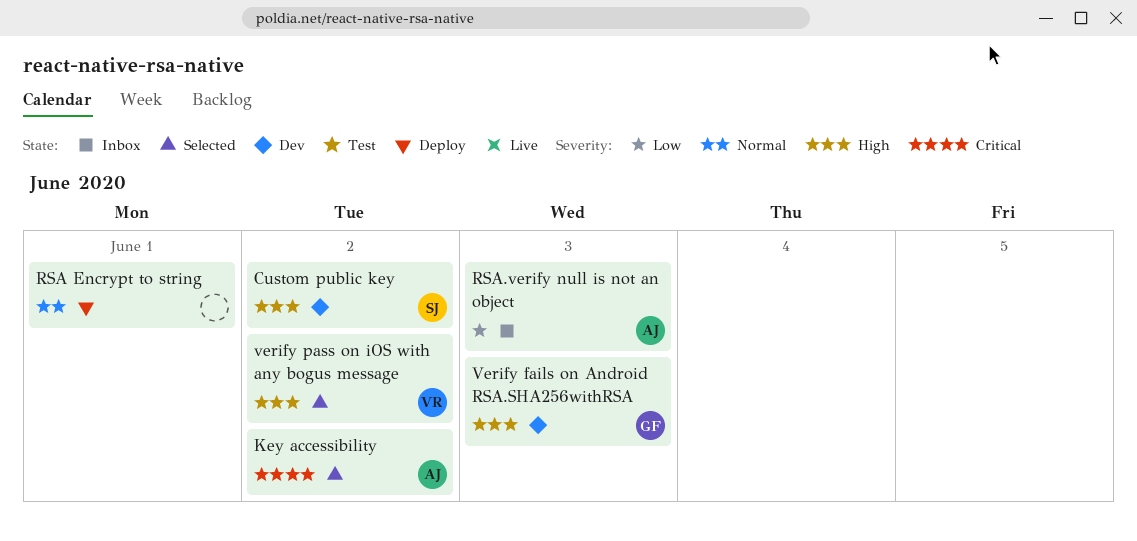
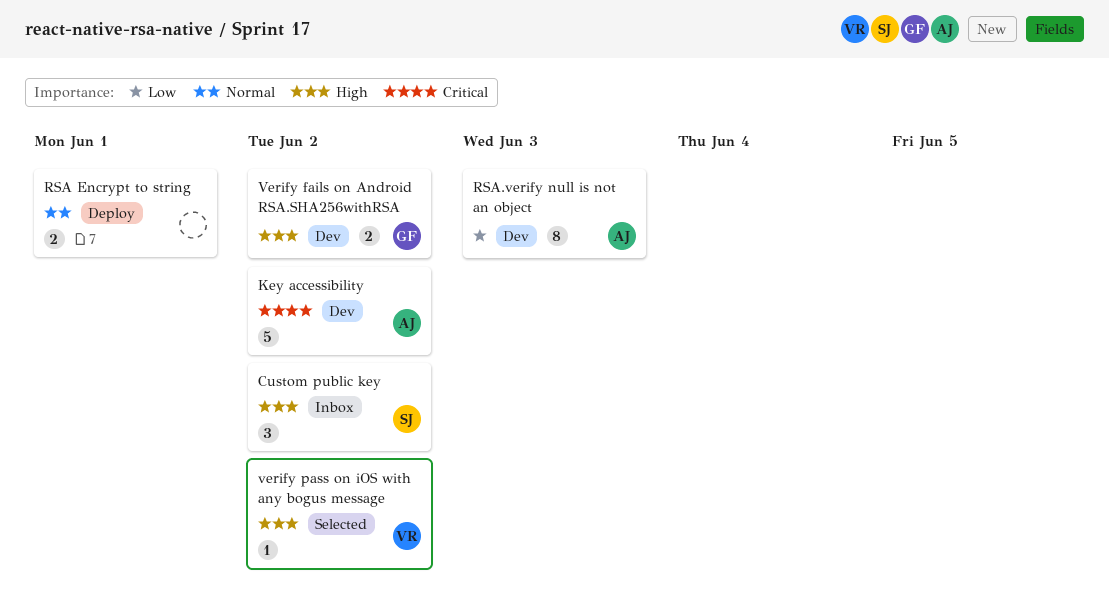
Custom public key, status: Dev -> Inbox
Key accessibility, status: Selected -> Dev
RSA.verify null is not an object, status: Inbox -> Dev
Verify fails on Android RSA.SHA256withRSA, due: Jun 3 -> Jun 2

